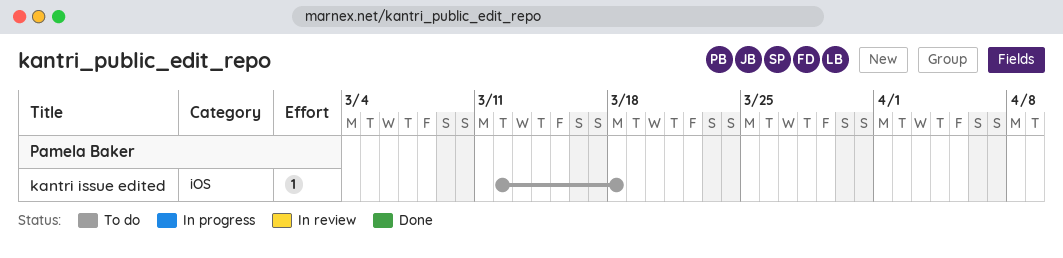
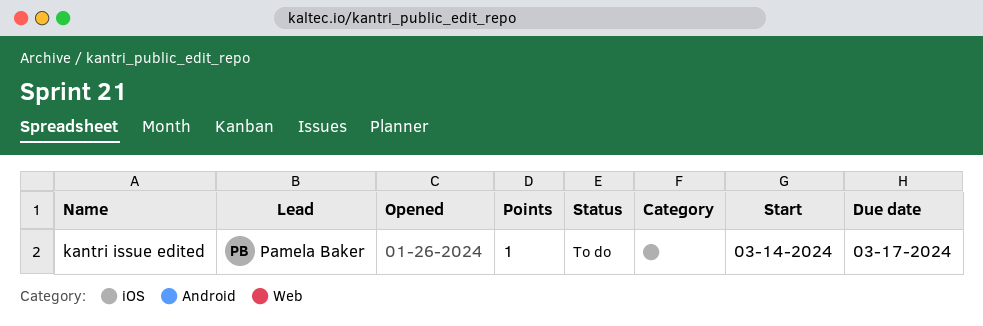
kantri issue edited, start: Mar 12 -> Mar 14
kantri issue edited, due: Mar 18 -> Mar 17

